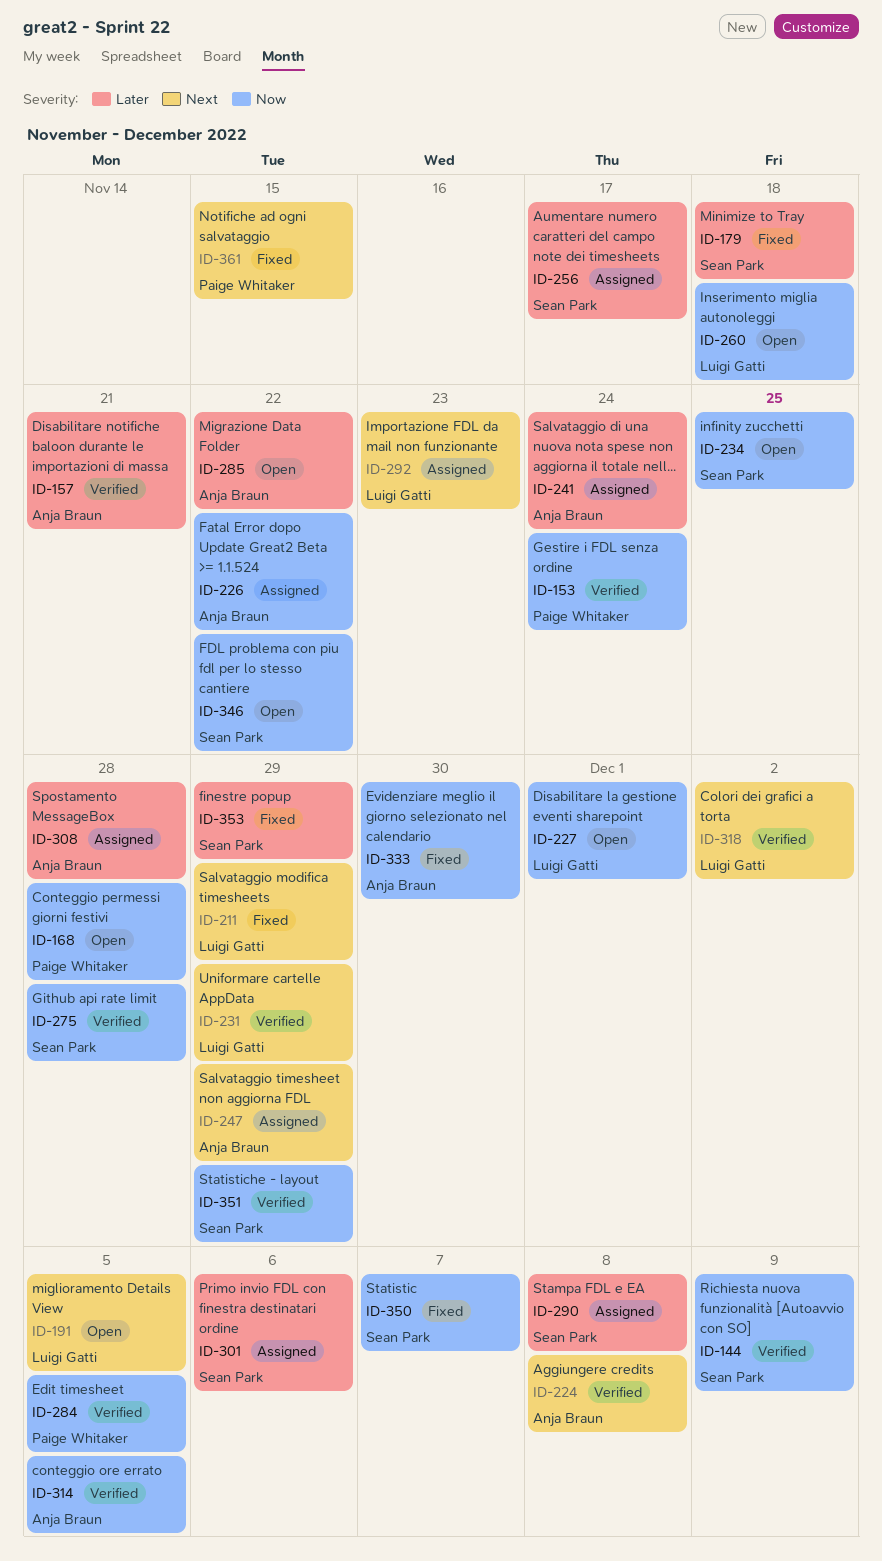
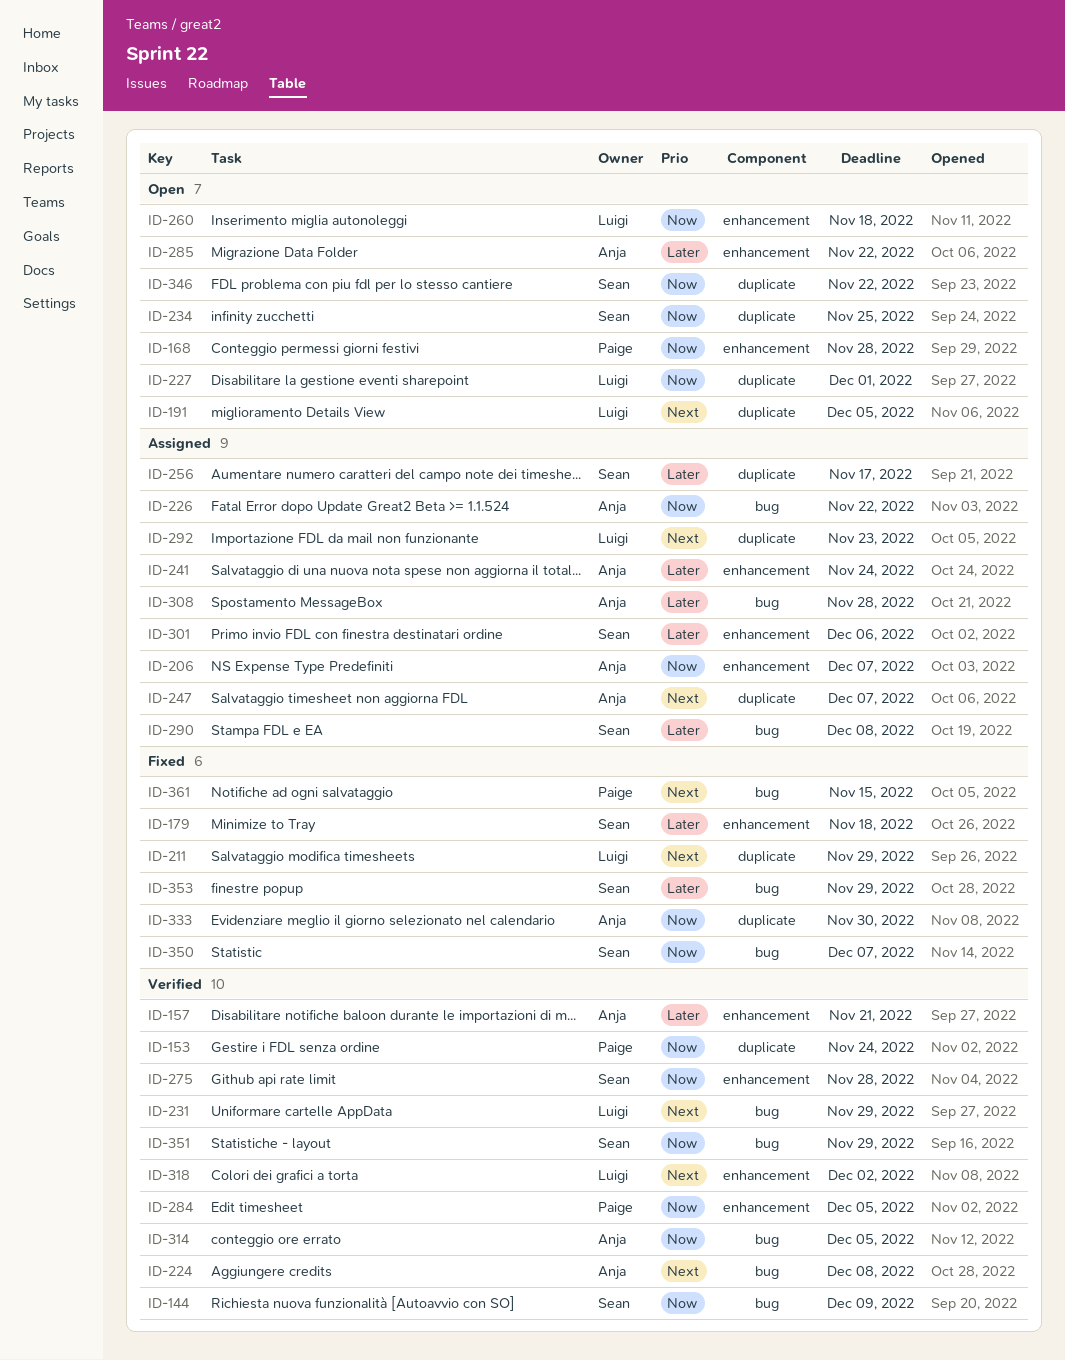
ID-206: none -> present
ID-247, due: Nov 29 -> Dec 7

